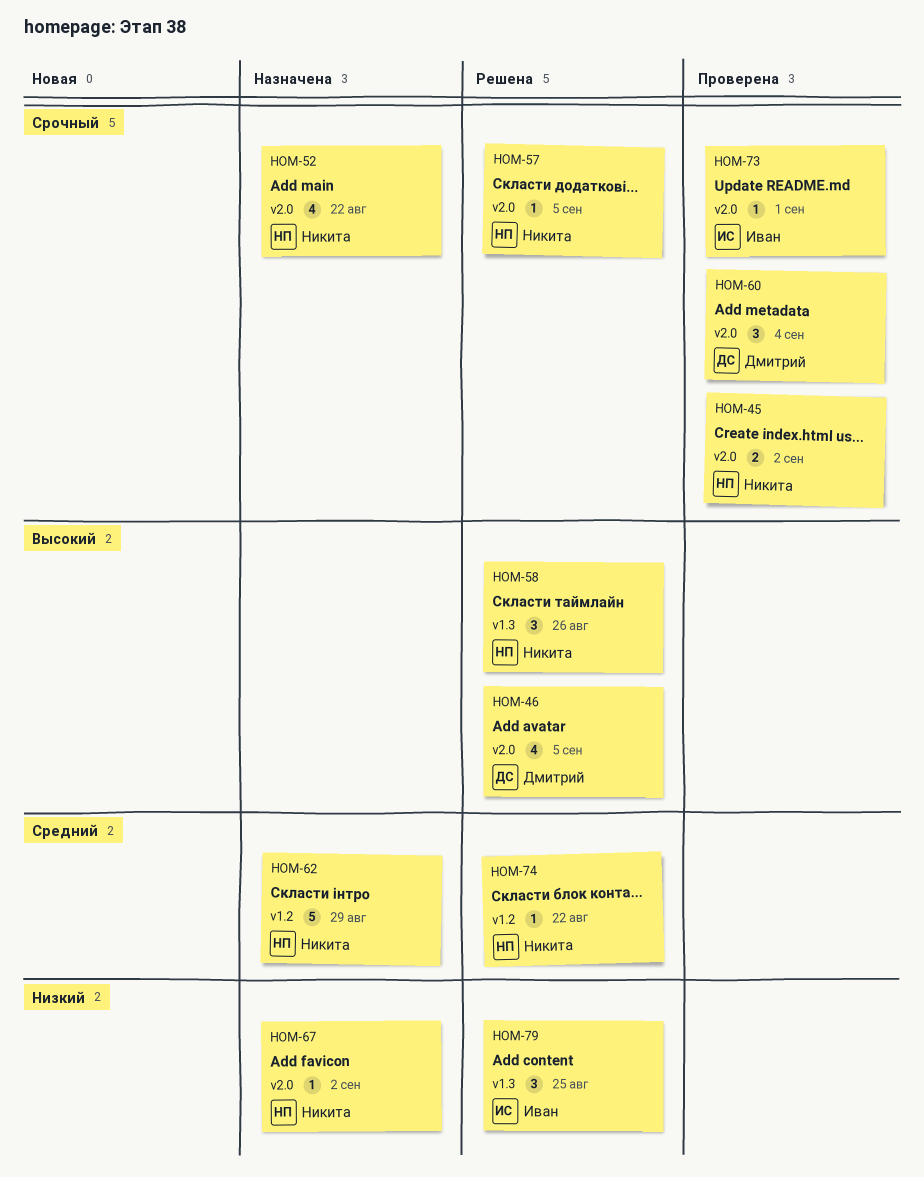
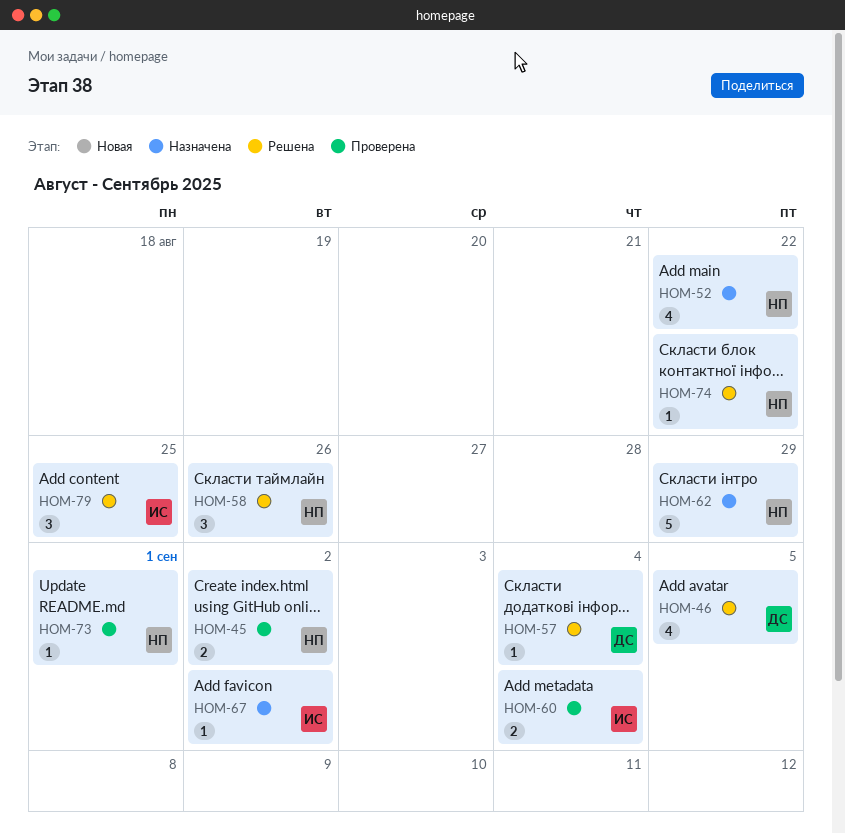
HOM-57, owner: Никита -> Дмитрий
HOM-57, due: Sep 5 -> Sep 4
HOM-60, owner: Дмитрий -> Иван
HOM-60, estimate: 3 -> 2
HOM-67, owner: Никита -> Иван
HOM-73, owner: Иван -> Никита

